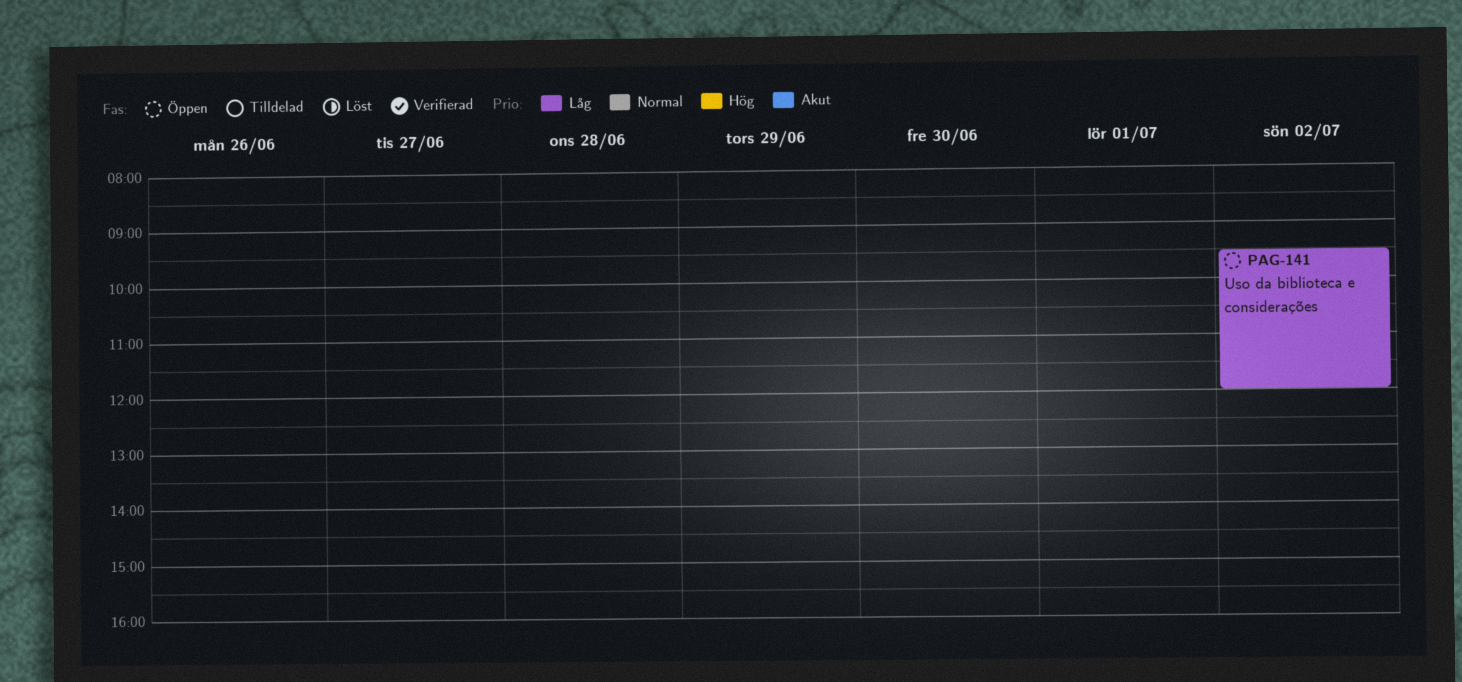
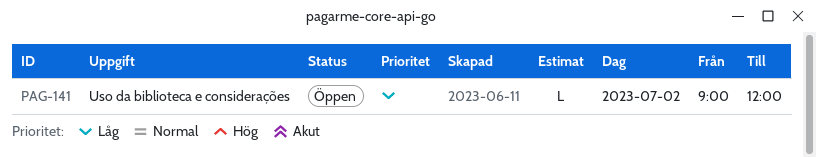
PAG-141, begins: 09:30 -> 09:00

